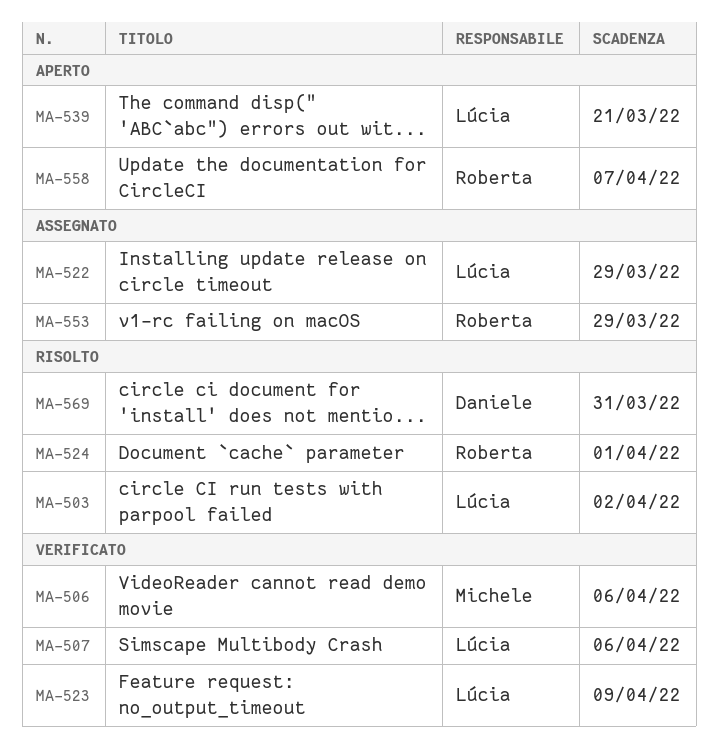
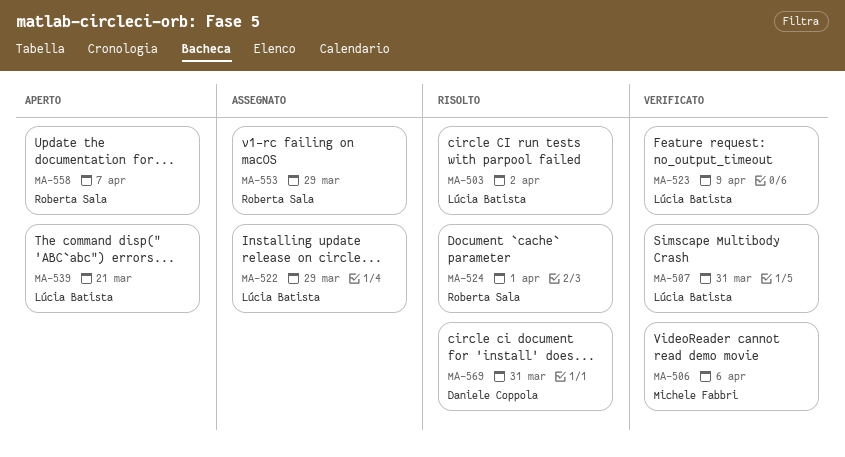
MA-507, due: Apr 6 -> Mar 31

